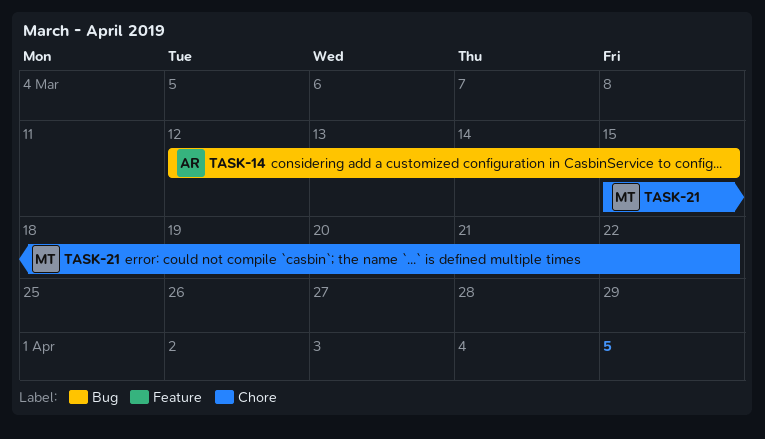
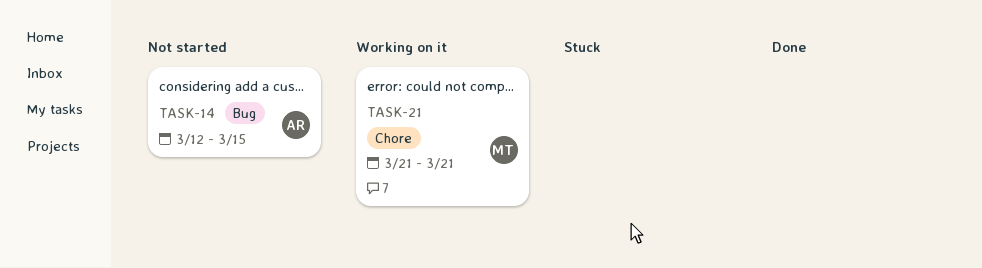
TASK-21, start: Mar 15 -> Mar 21
TASK-21, due: Mar 22 -> Mar 21

